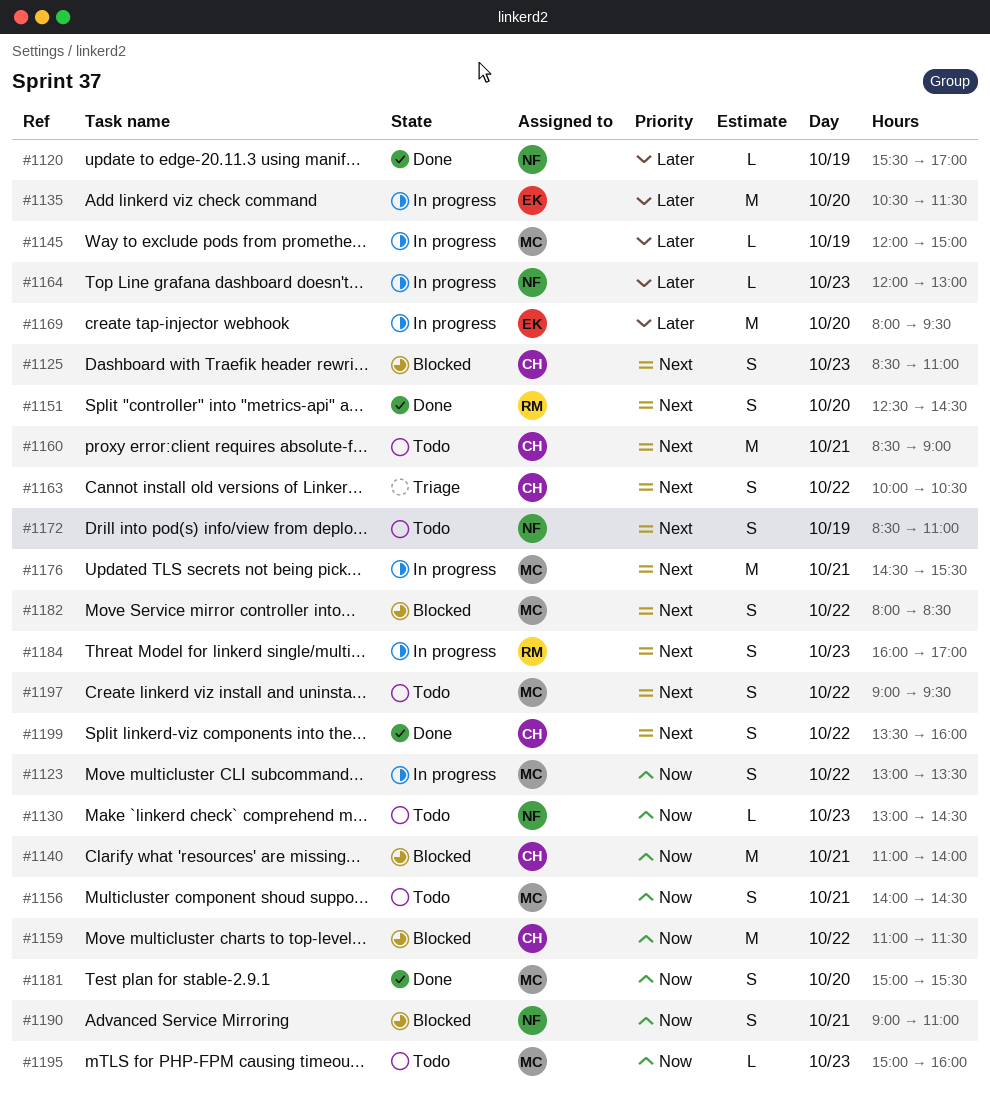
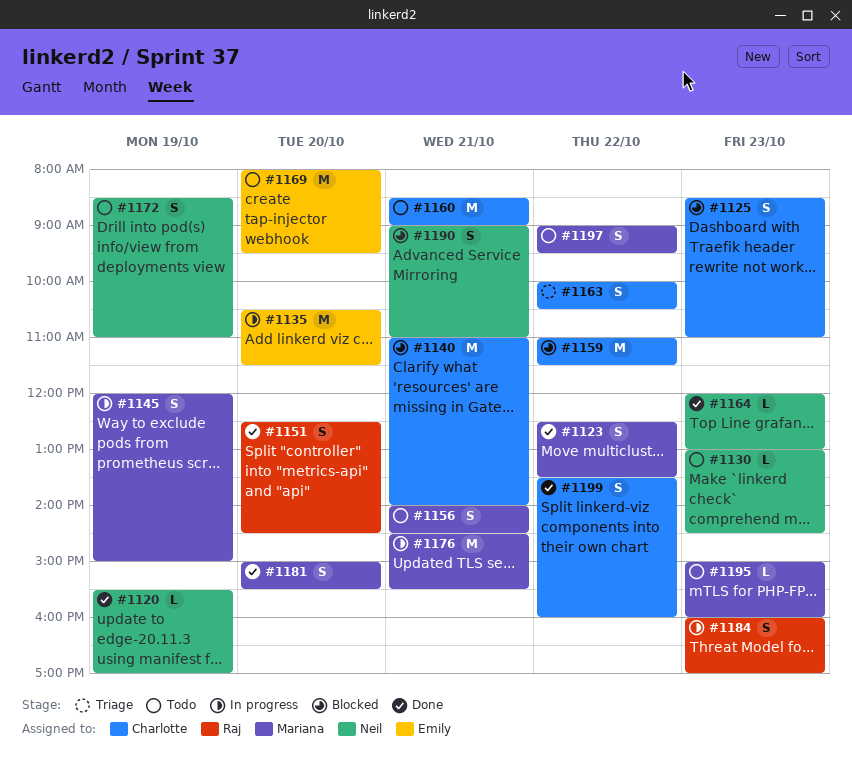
#1123, status: In progress -> Done
#1123, begins: 13:00 -> 12:30
#1145, estimate: L -> S
#1164, status: In progress -> Done
#1169, status: In progress -> Todo
#1182: present -> none

